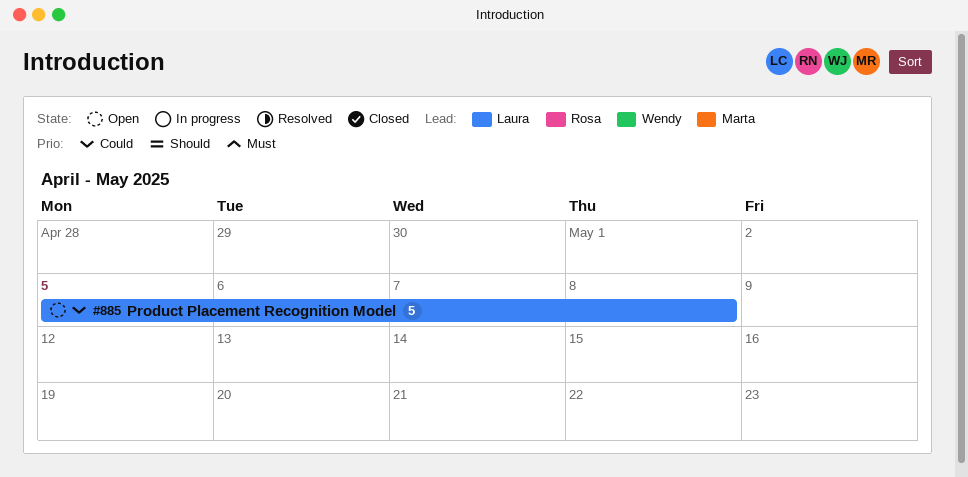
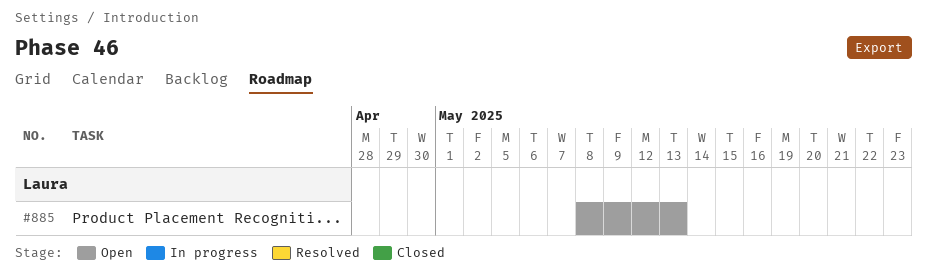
#885, start: May 5 -> May 8
#885, due: May 8 -> May 13

